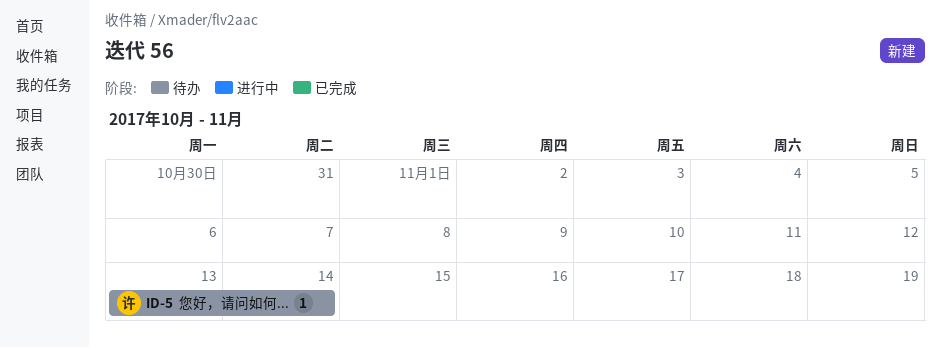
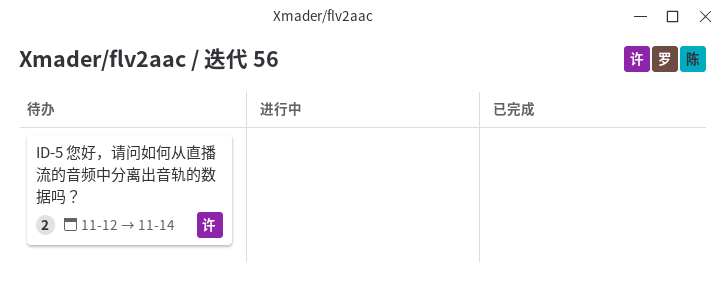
ID-5, estimate: 1 -> 2
ID-5, start: Nov 13 -> Nov 12

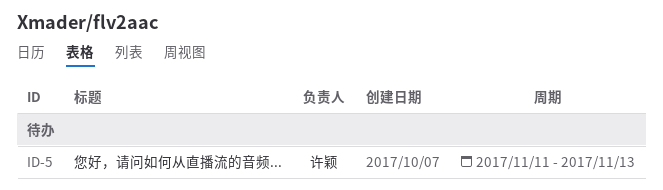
ID-5, start: Nov 12 -> Nov 11
ID-5, due: Nov 14 -> Nov 13

